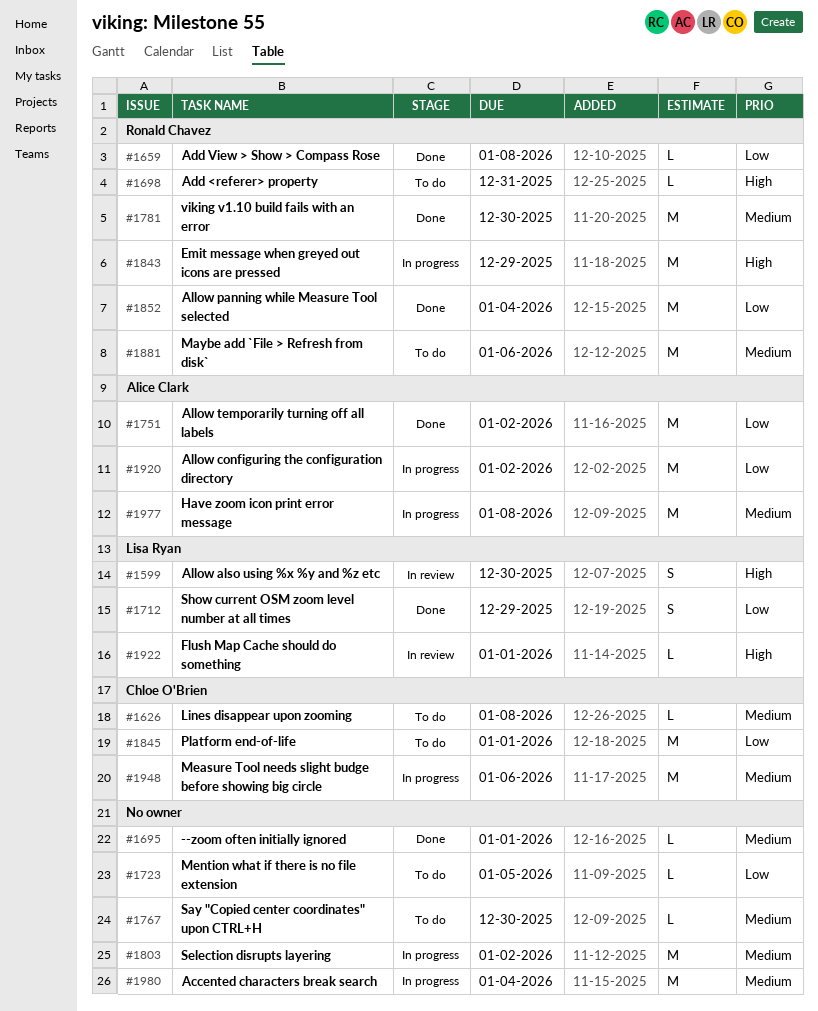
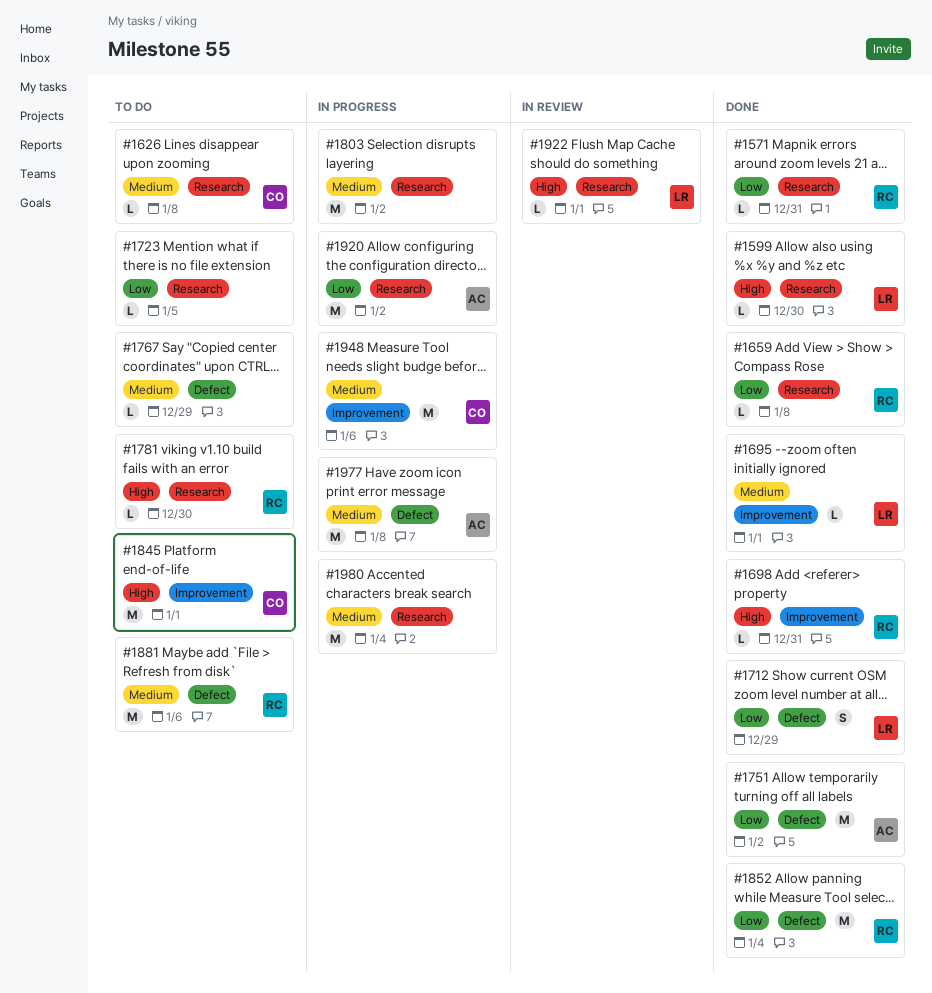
#1571: none -> present
#1599, status: In review -> Done
#1599, estimate: S -> L
#1695, owner: none -> Lisa Ryan
#1698, status: To do -> Done
#1767, due: Dec 30 -> Dec 29
#1781, status: Done -> To do
#1781, priority: Medium -> High
#1781, estimate: M -> L
#1843: present -> none
#1845, priority: Low -> High

